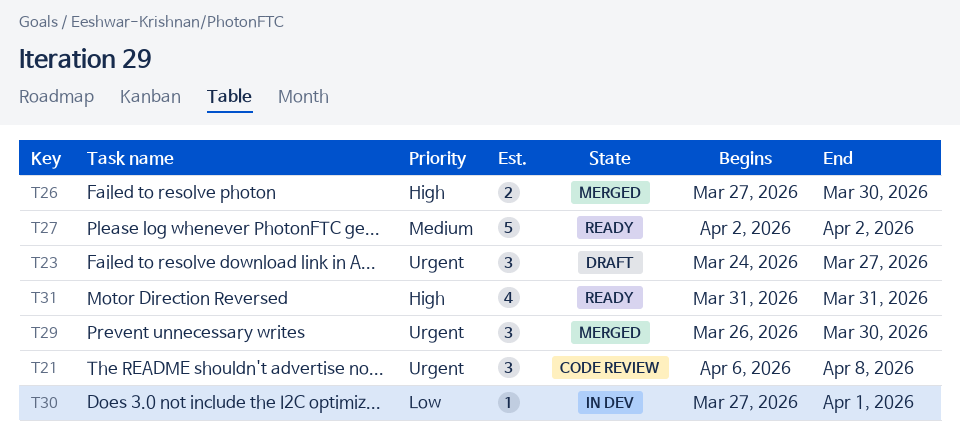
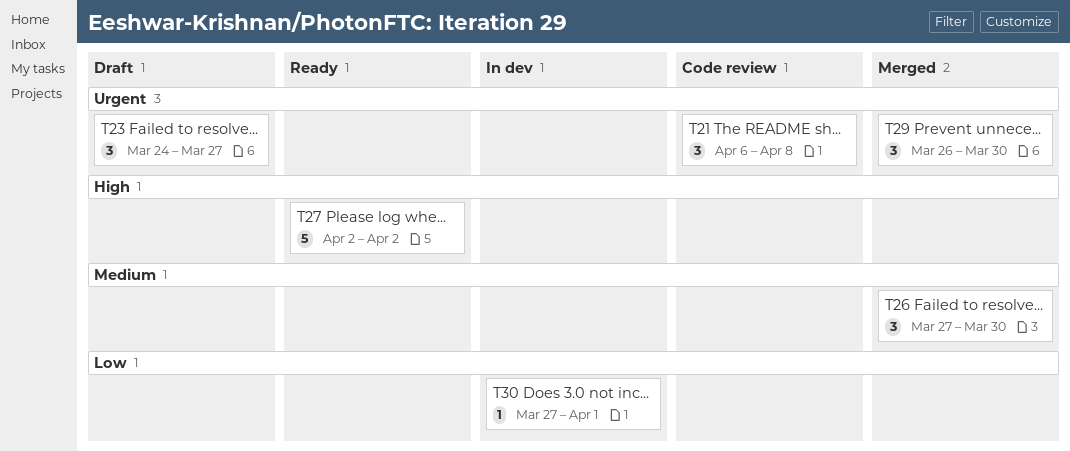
T26, priority: High -> Medium
T26, estimate: 2 -> 3
T27, priority: Medium -> High
T31: present -> none

